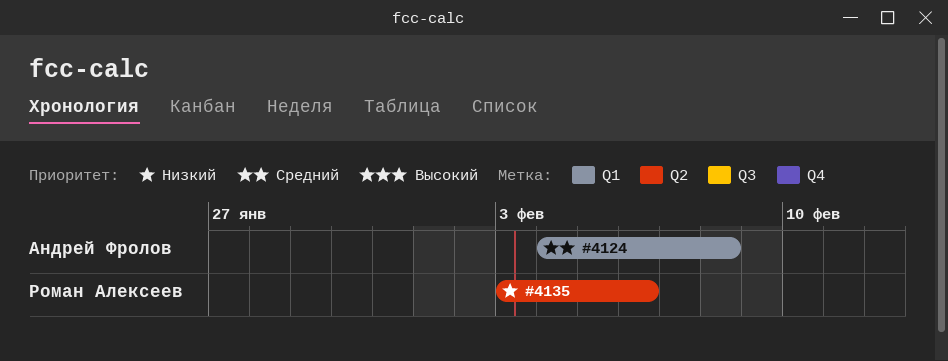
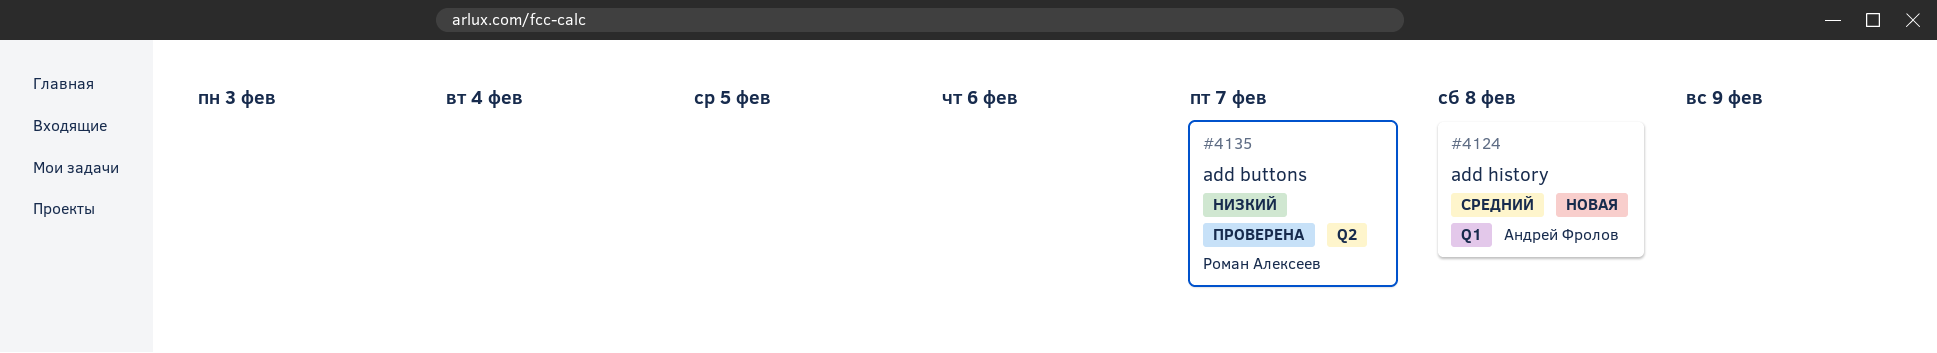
#4135, due: Feb 6 -> Feb 7

